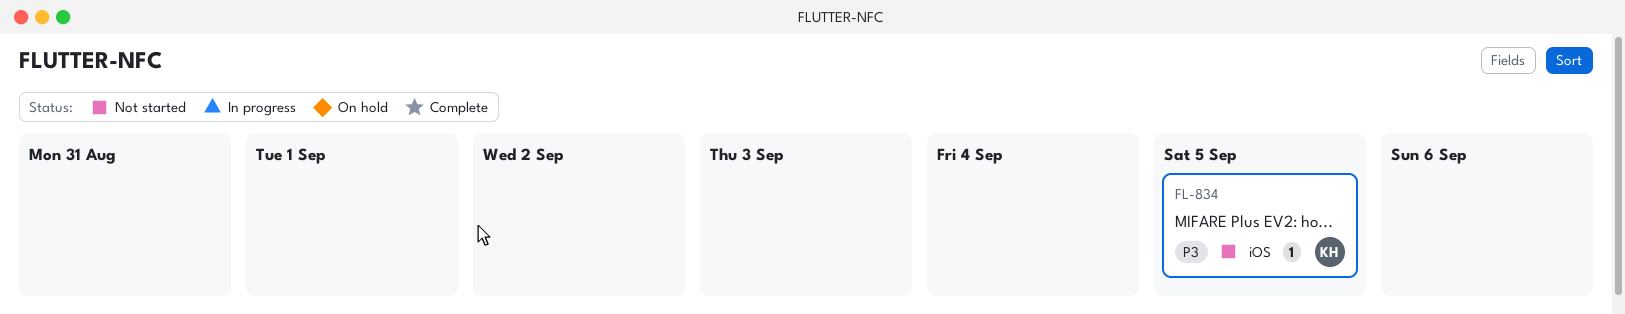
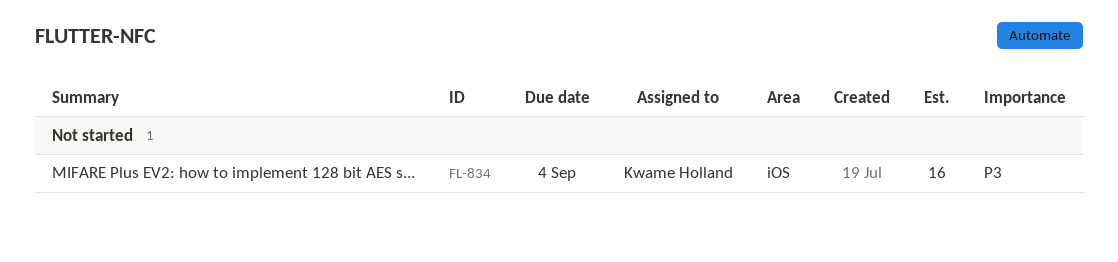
FL-834, estimate: 1 -> 16
FL-834, due: Sep 5 -> Sep 4

